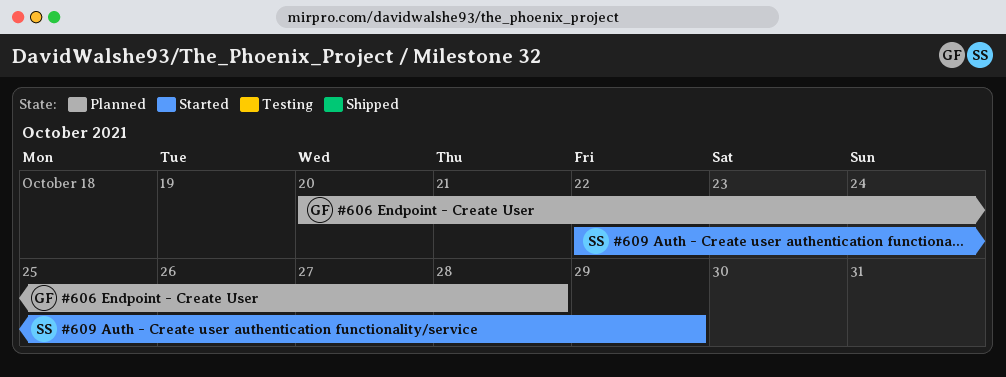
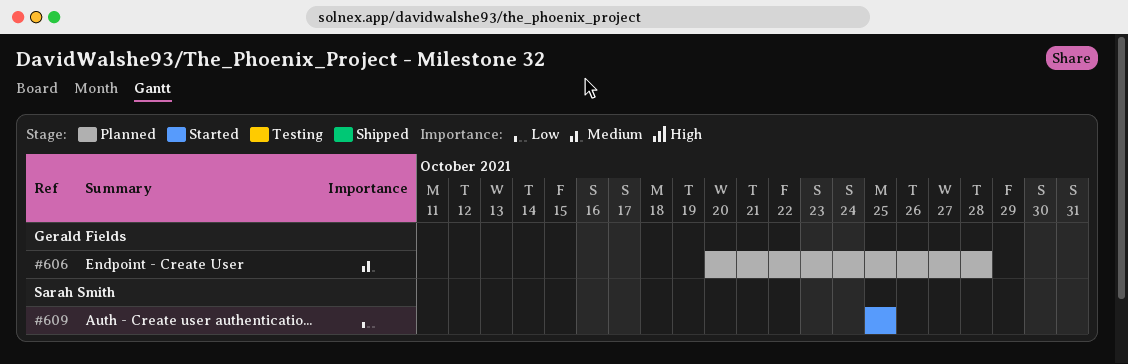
#609, start: Oct 22 -> Oct 25
#609, due: Oct 29 -> Oct 25

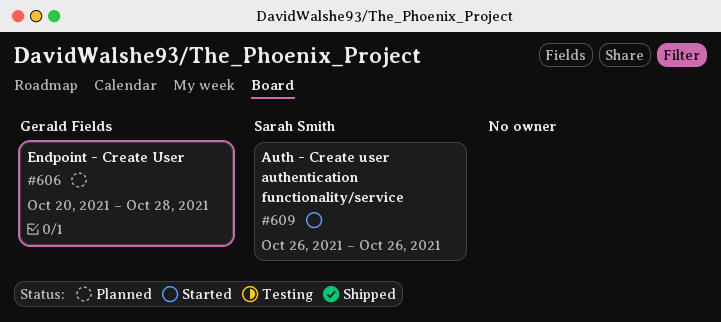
#609, start: Oct 25 -> Oct 26
#609, due: Oct 25 -> Oct 26

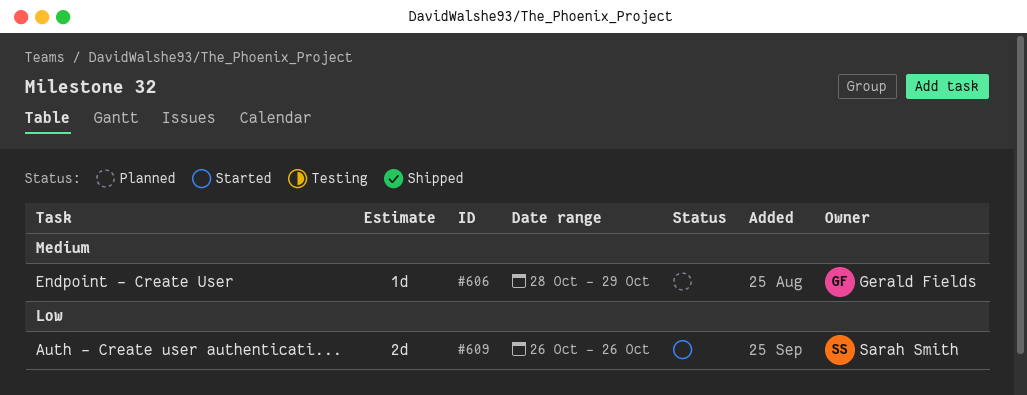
#606, start: Oct 20 -> Oct 28
#606, due: Oct 28 -> Oct 29

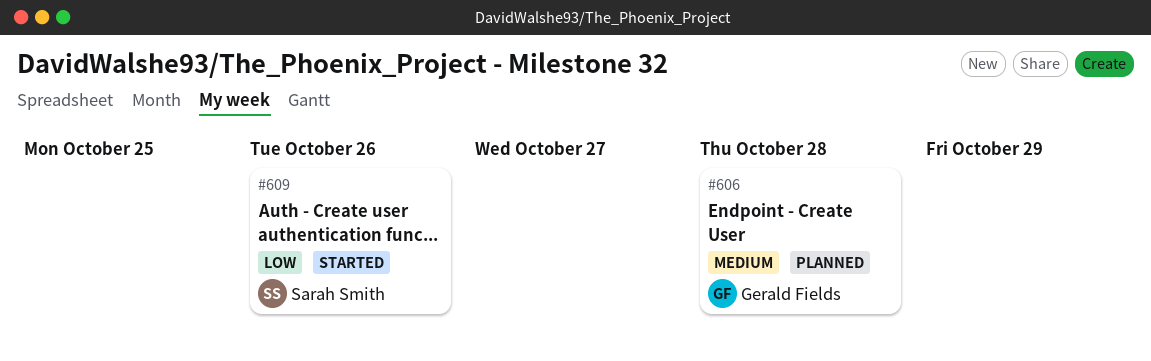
#606, due: Oct 29 -> Oct 28

